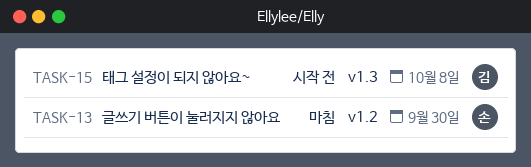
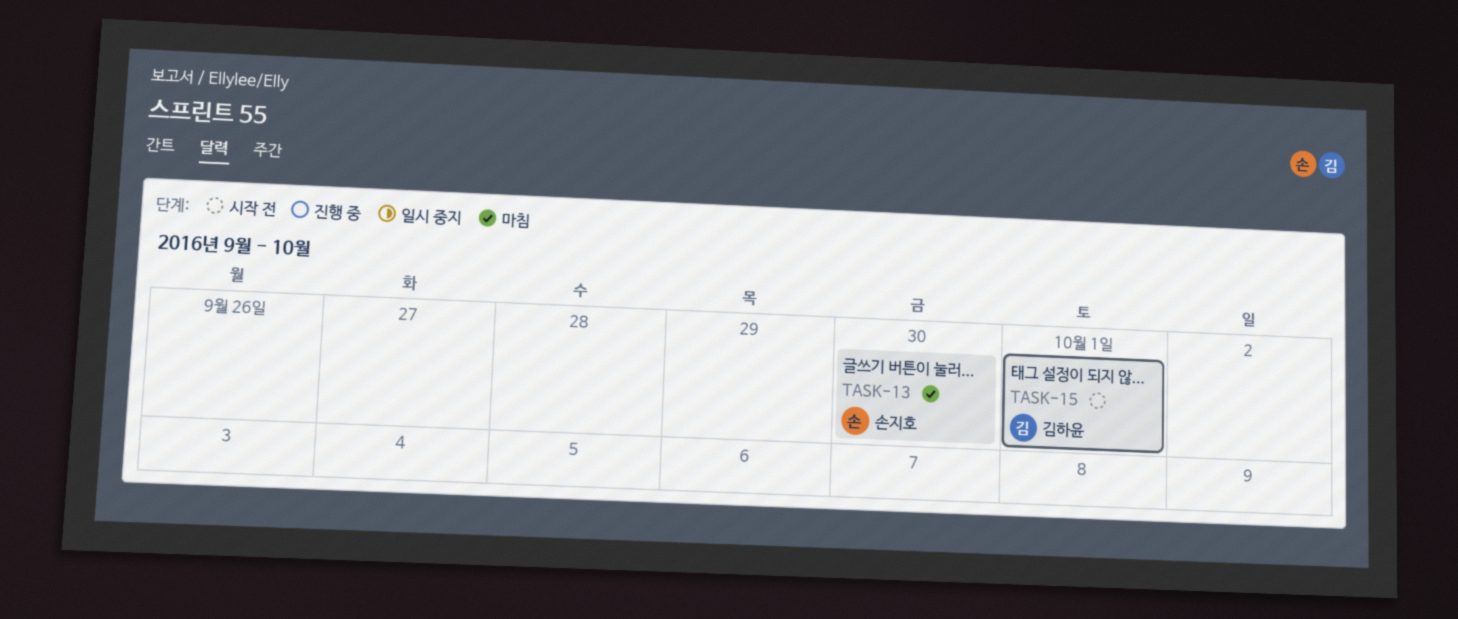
TASK-15, due: Oct 8 -> Oct 1

